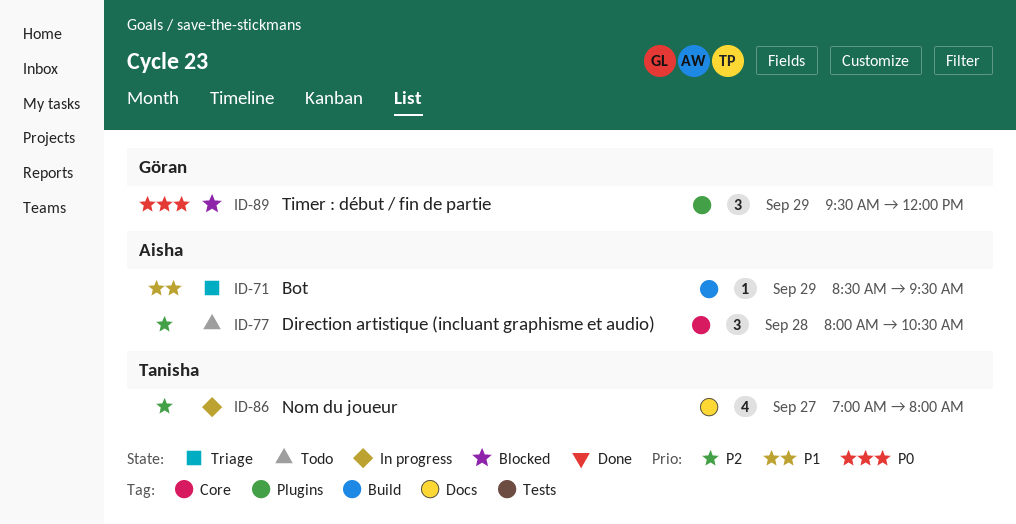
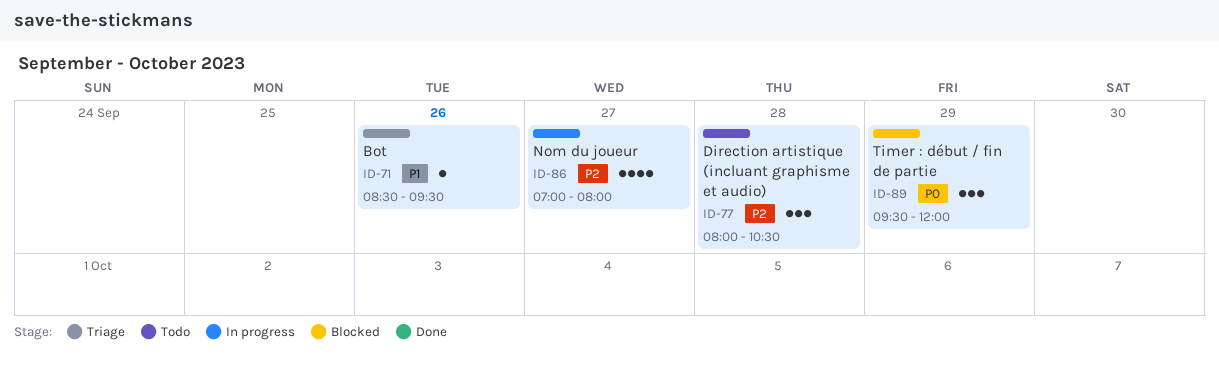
ID-71, day: Sep 29 -> Sep 26

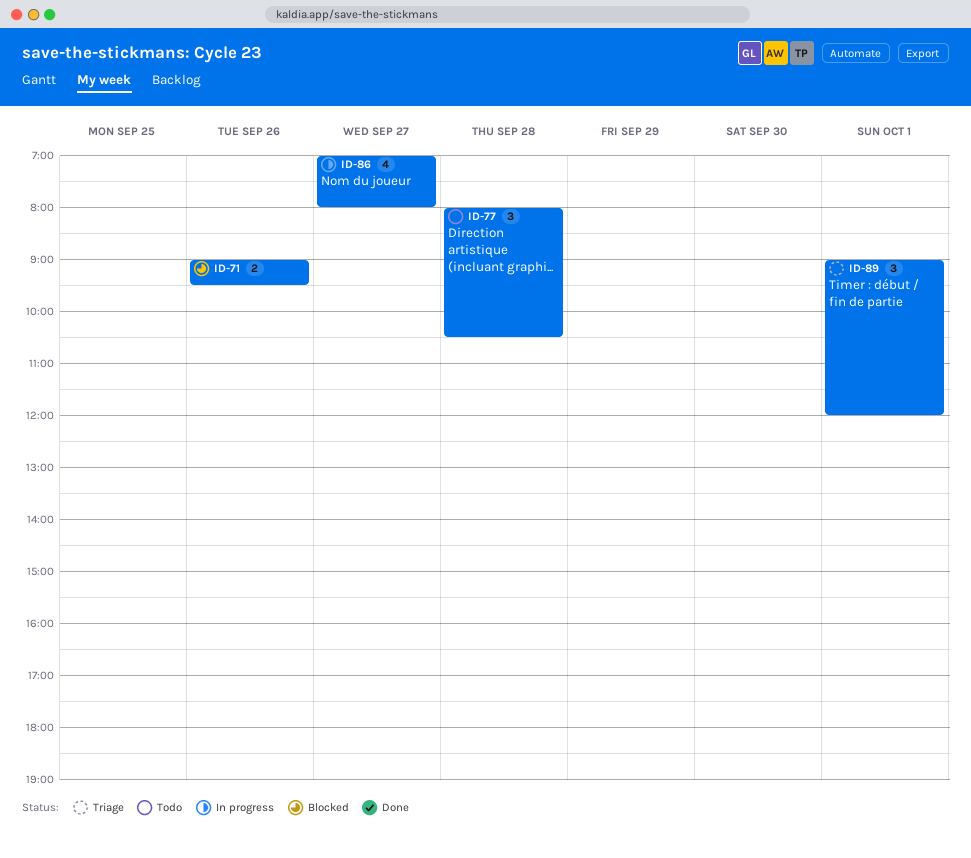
ID-71, status: Triage -> Blocked
ID-71, estimate: 1 -> 2
ID-71, begins: 08:30 -> 09:00
ID-89, status: Blocked -> Triage
ID-89, day: Sep 29 -> Oct 1
ID-89, begins: 09:30 -> 09:00

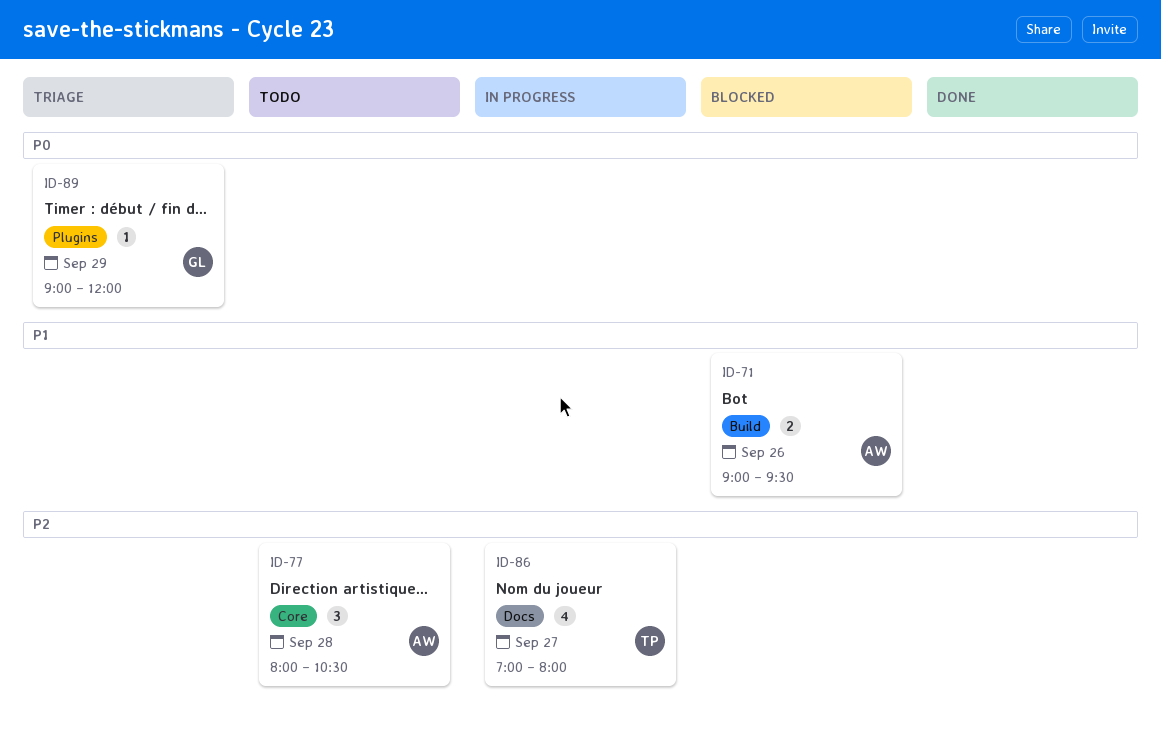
ID-89, estimate: 3 -> 1
ID-89, day: Oct 1 -> Sep 29

